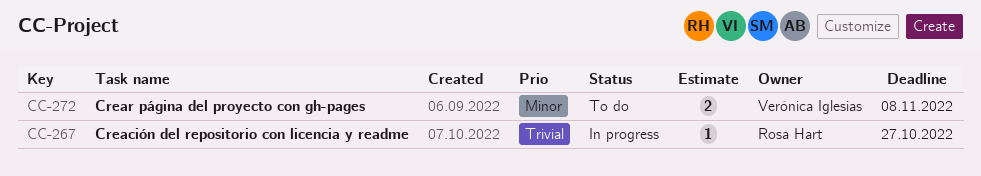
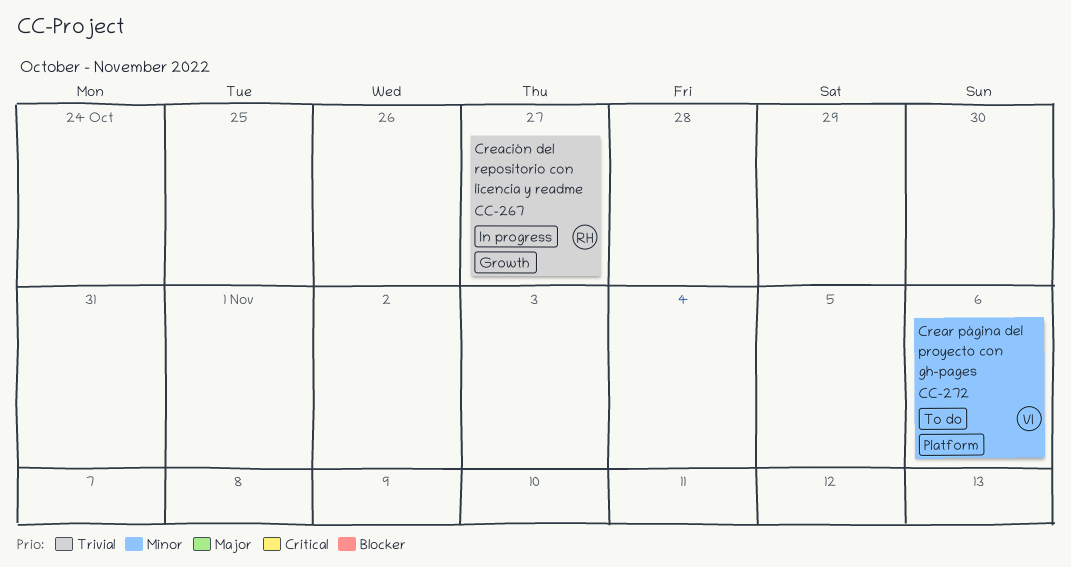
CC-272, due: Nov 8 -> Nov 6

